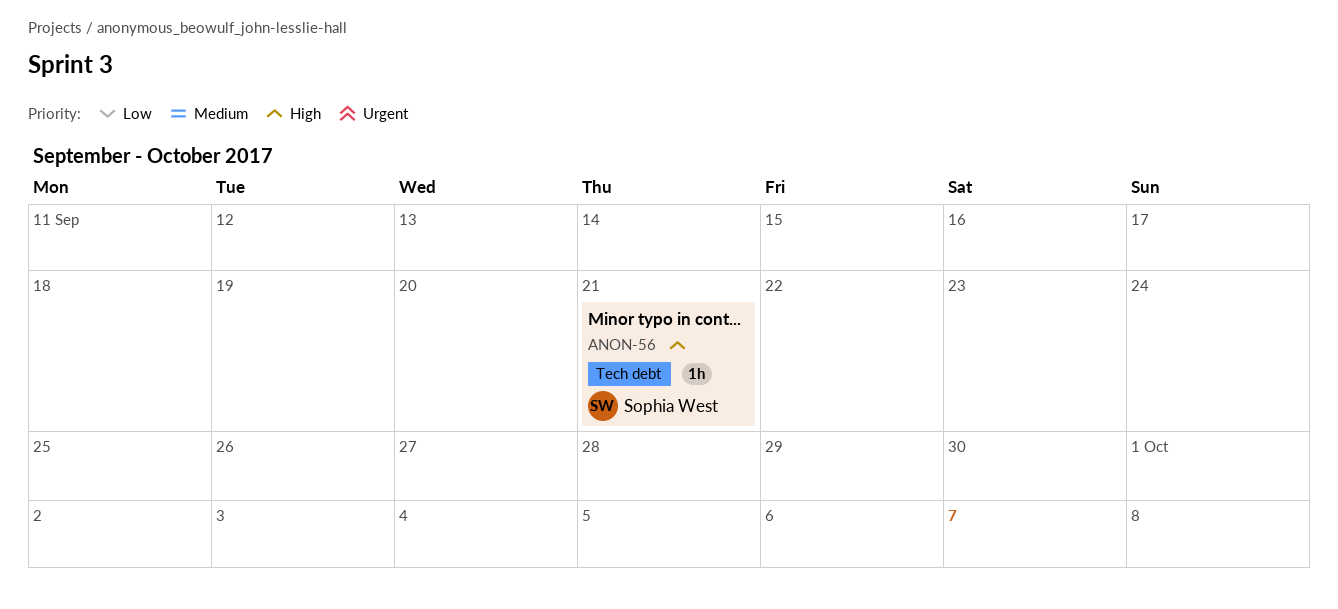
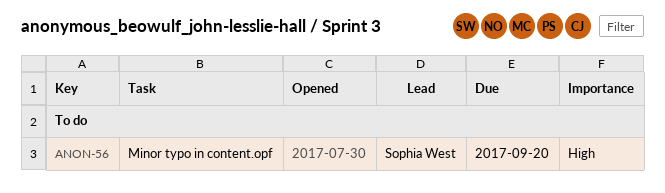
ANON-56, due: Sep 21 -> Sep 20

